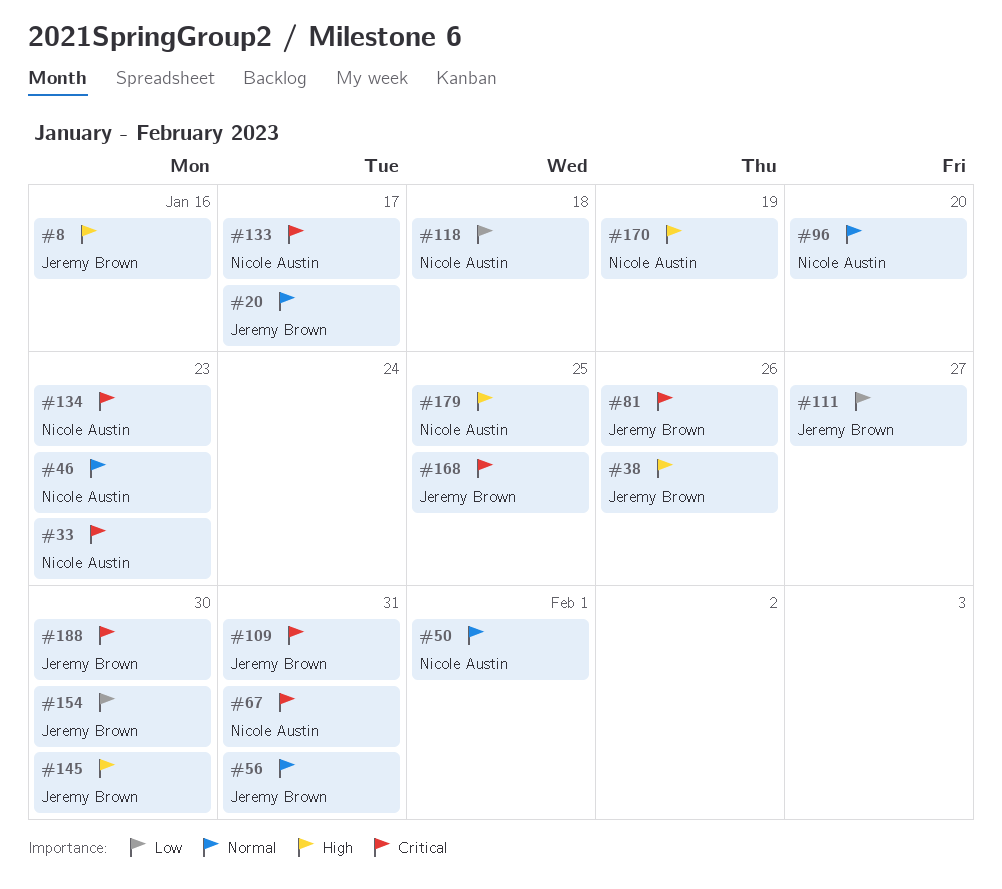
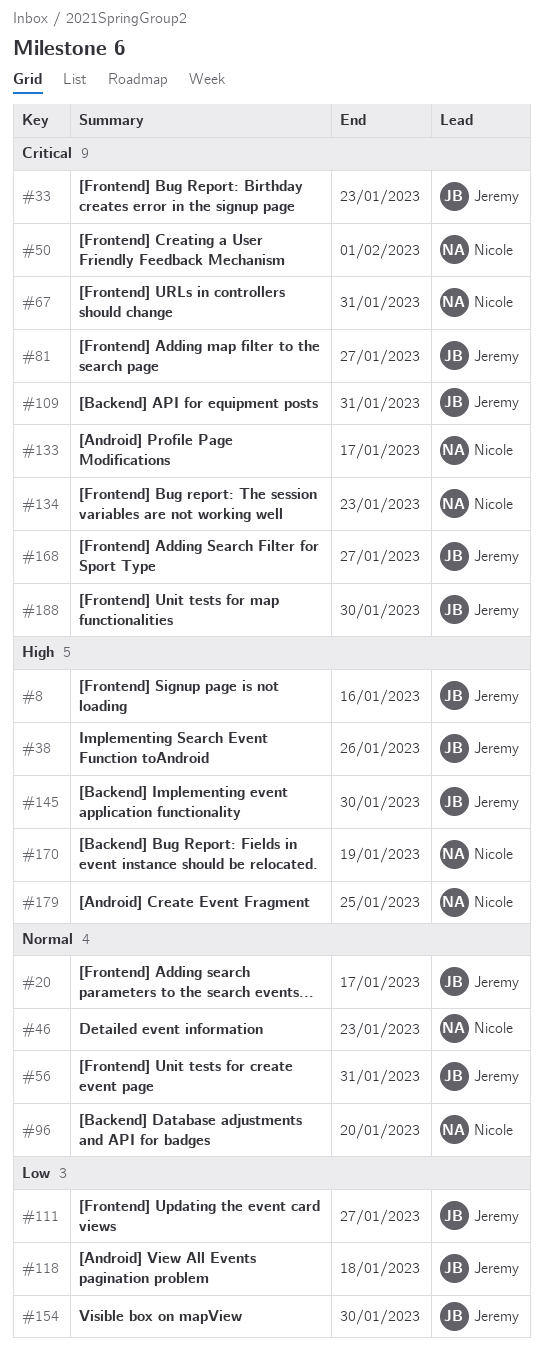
#33, owner: Nicole Austin -> Jeremy Brown
#50, priority: Normal -> Critical
#81, due: Jan 26 -> Jan 27
#118, owner: Nicole Austin -> Jeremy Brown
#168, due: Jan 25 -> Jan 27

